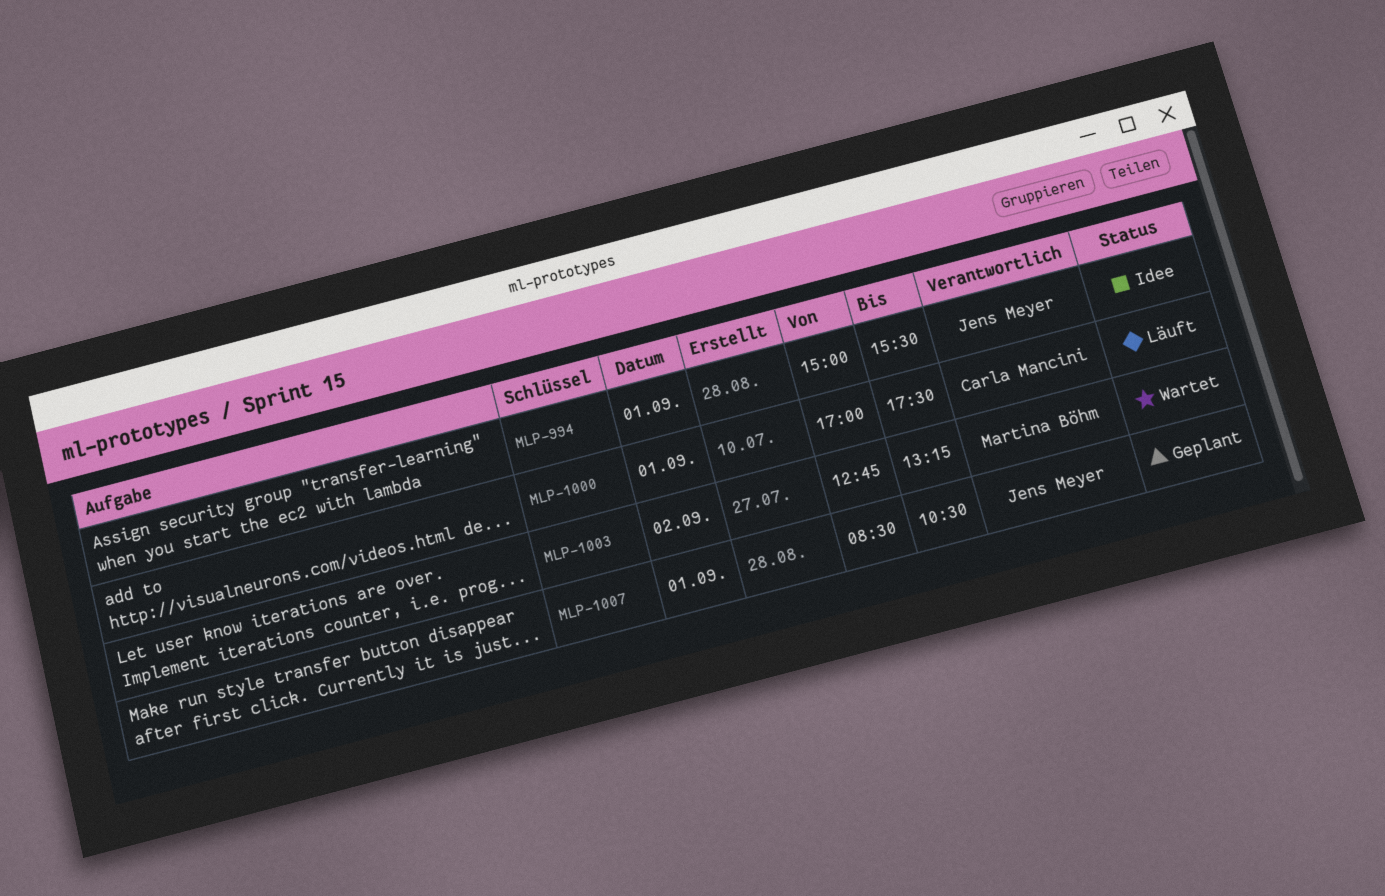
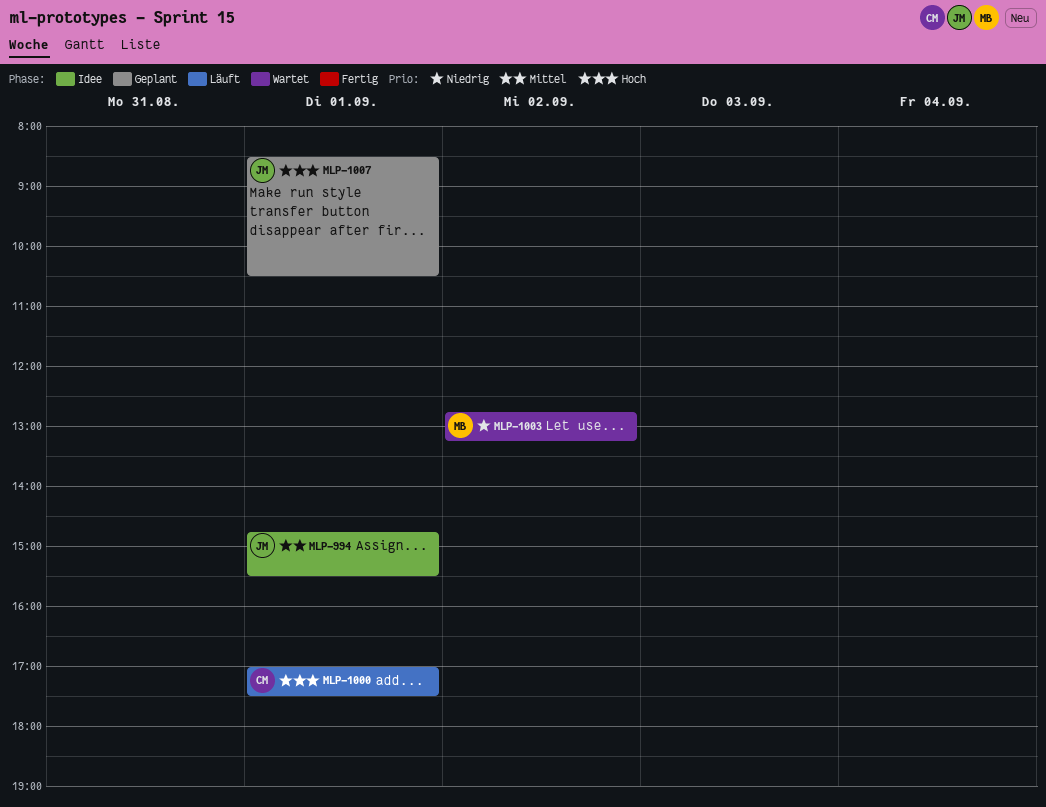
MLP-994, begins: 15:00 -> 14:45

